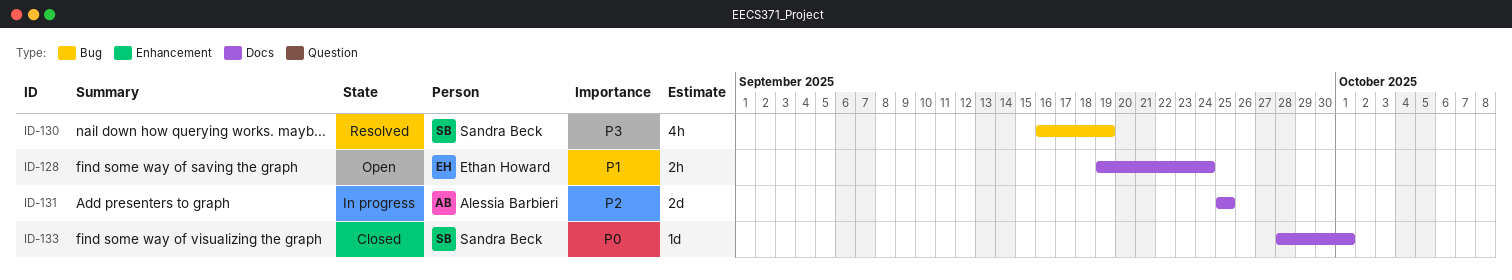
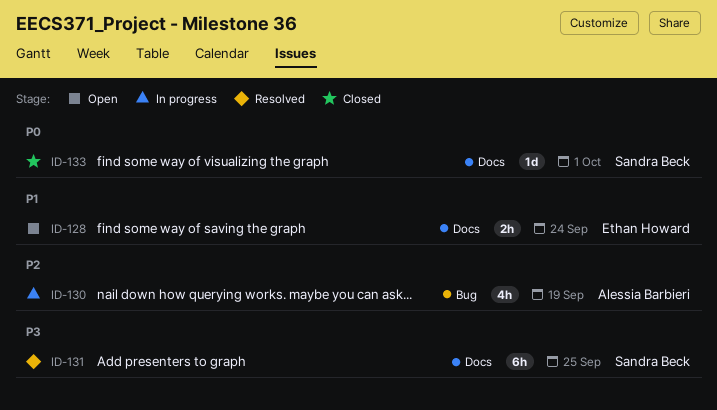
ID-130, status: Resolved -> In progress
ID-130, owner: Sandra Beck -> Alessia Barbieri
ID-130, priority: P3 -> P2
ID-131, status: In progress -> Resolved
ID-131, owner: Alessia Barbieri -> Sandra Beck
ID-131, priority: P2 -> P3
ID-131, estimate: 2d -> 6h

